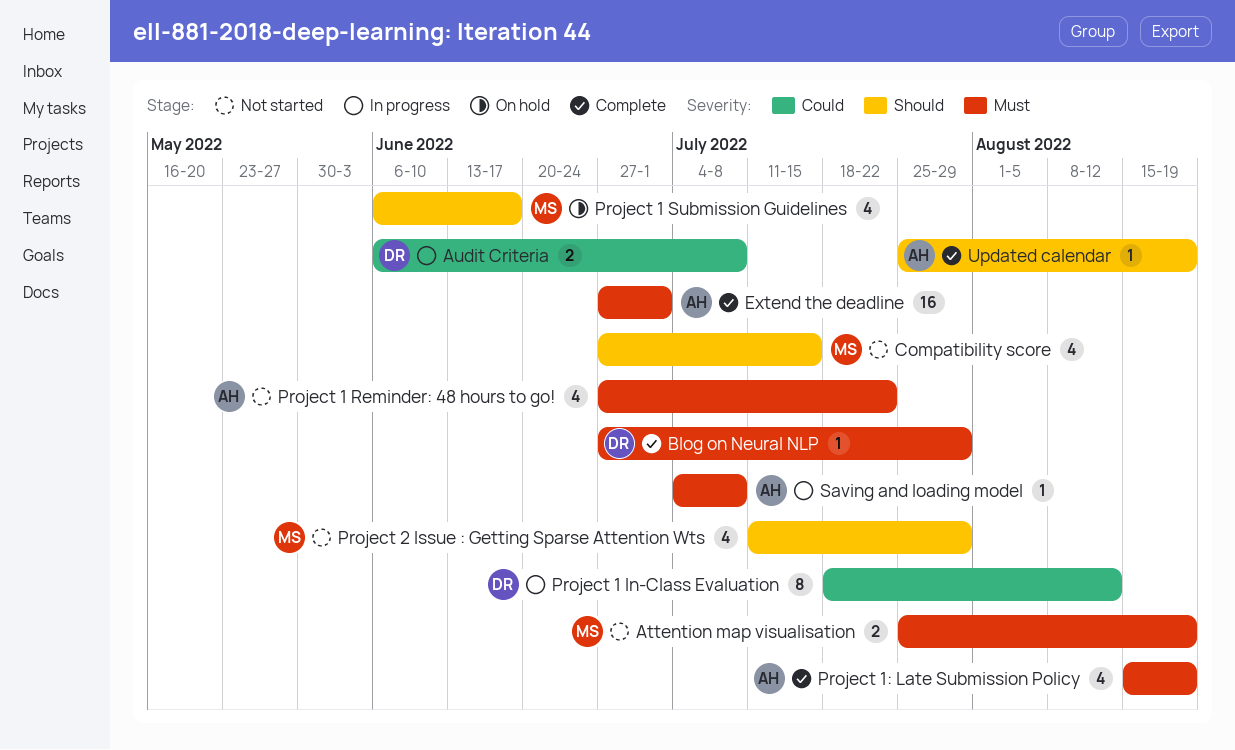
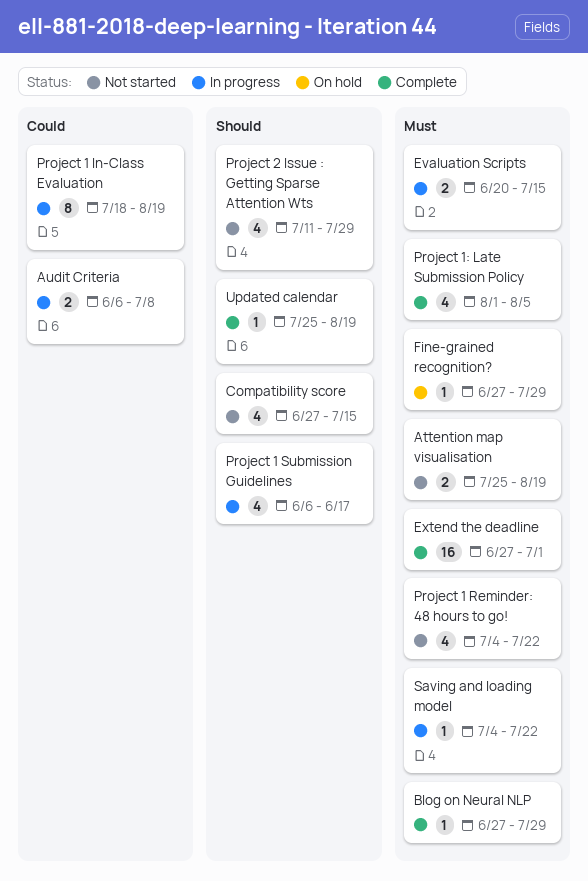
Evaluation Scripts: none -> present
Fine-grained recognition?: none -> present
Project 1 In-Class Evaluation, due: Aug 12 -> Aug 19
Project 1 Reminder: 48 hours to go!, start: Jun 27 -> Jul 4
Project 1 Submission Guidelines, status: On hold -> In progress
Project 1: Late Submission Policy, start: Aug 15 -> Aug 1
Project 1: Late Submission Policy, due: Aug 19 -> Aug 5
Saving and loading model, due: Jul 8 -> Jul 22

